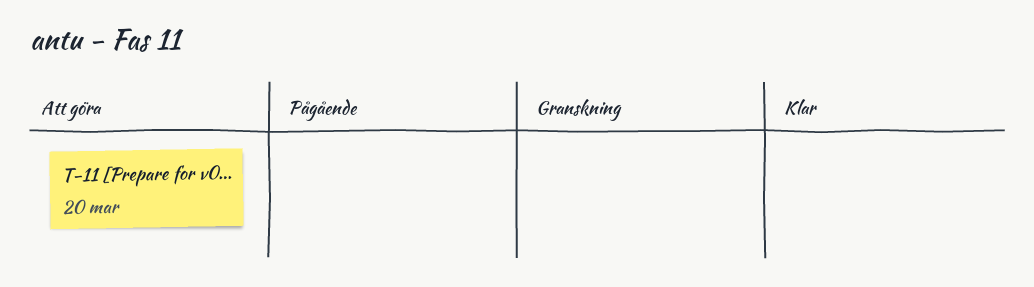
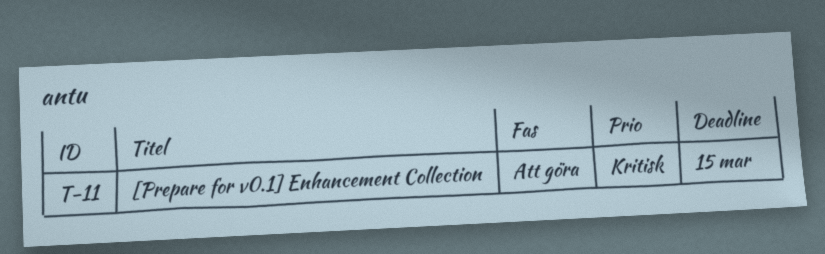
T-11, due: Mar 20 -> Mar 15

